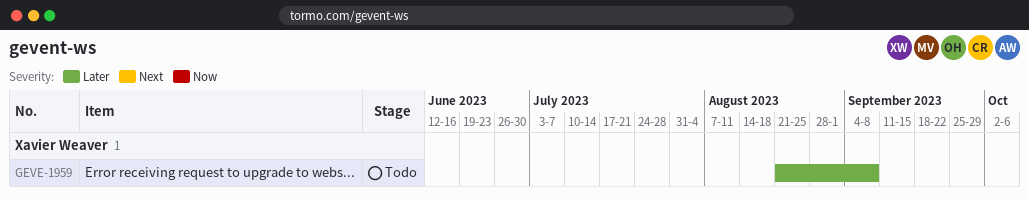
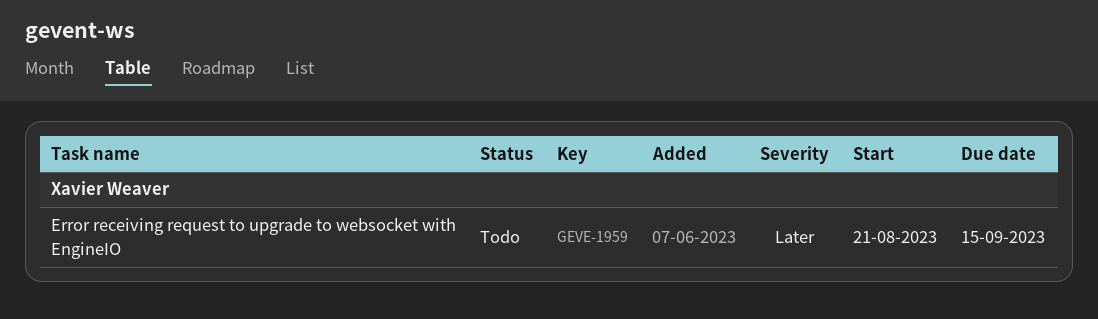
GEVE-1959, due: Sep 8 -> Sep 15

